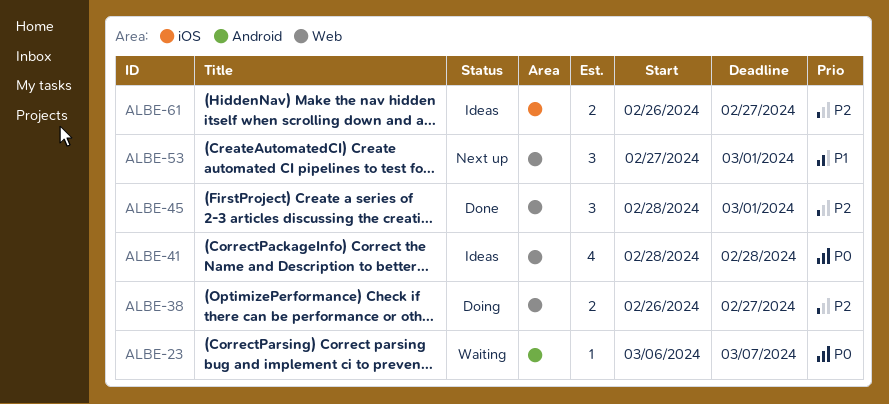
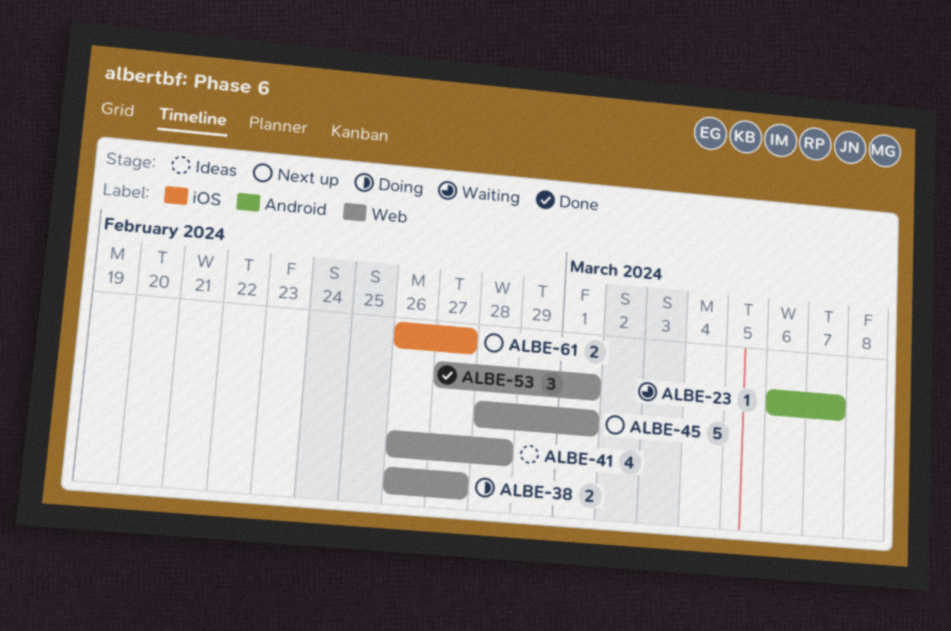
ALBE-41, start: Feb 28 -> Feb 26
ALBE-45, status: Done -> Next up
ALBE-45, estimate: 3 -> 5
ALBE-53, status: Next up -> Done
ALBE-61, status: Ideas -> Next up

